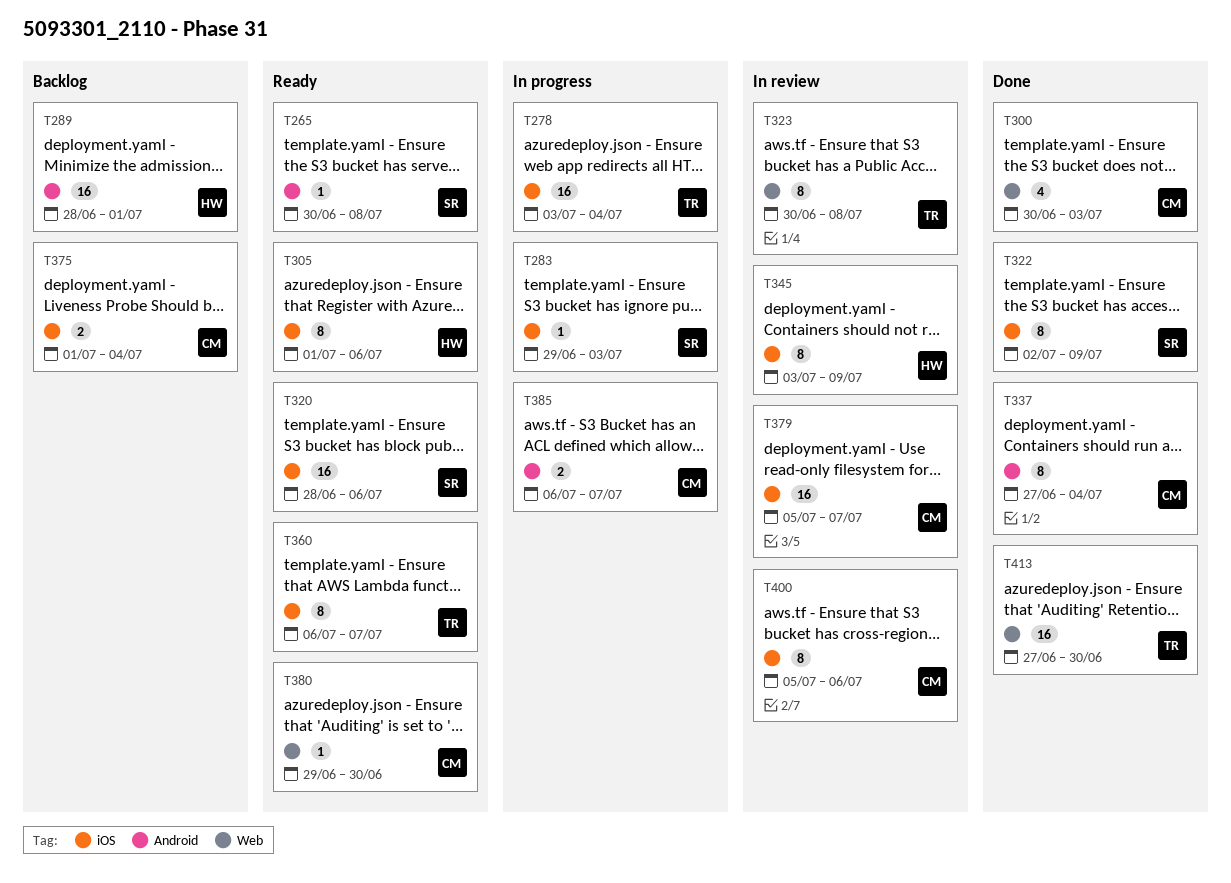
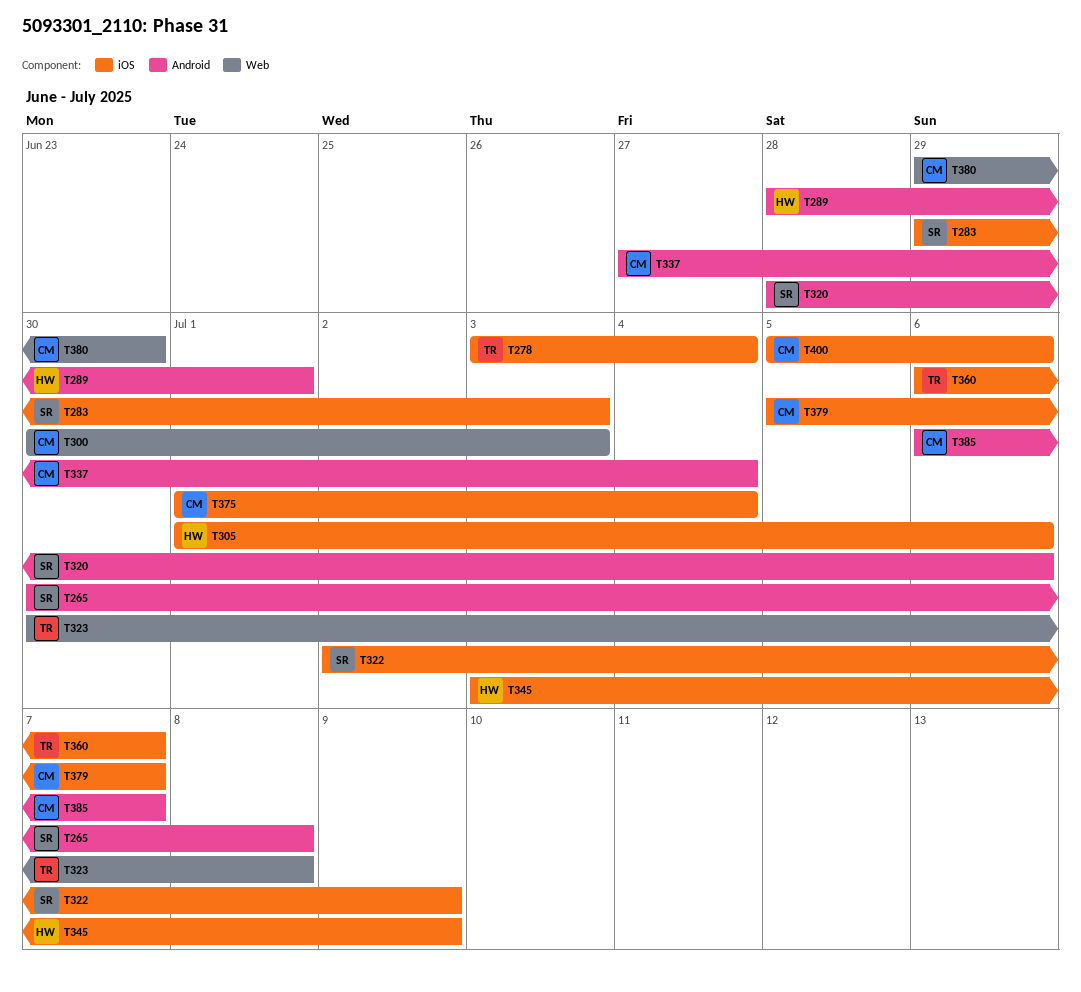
T320, label: iOS -> Android
T413: present -> none

